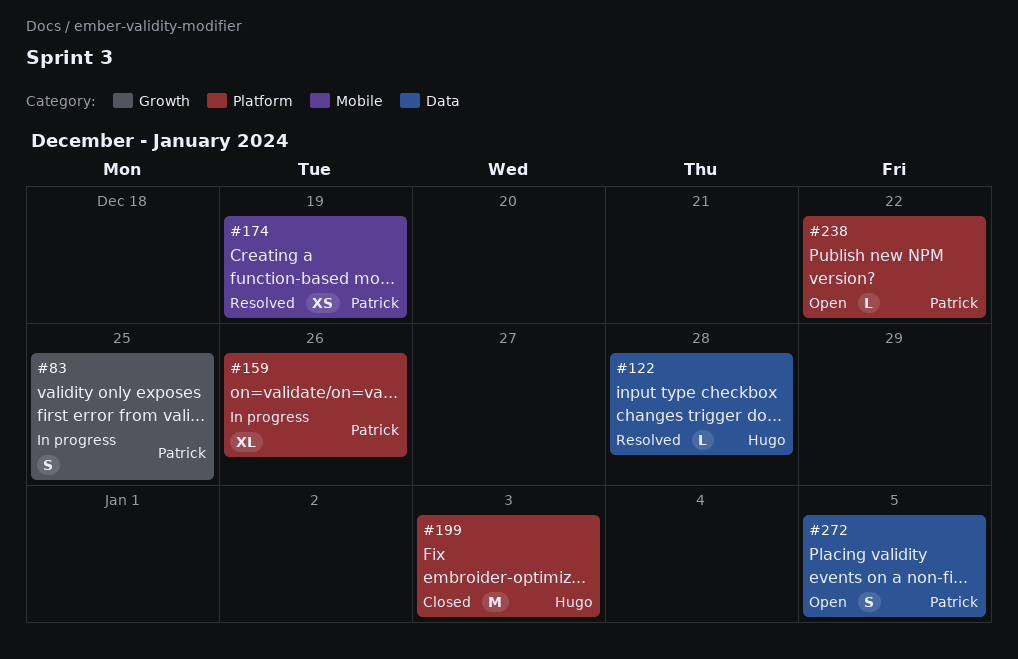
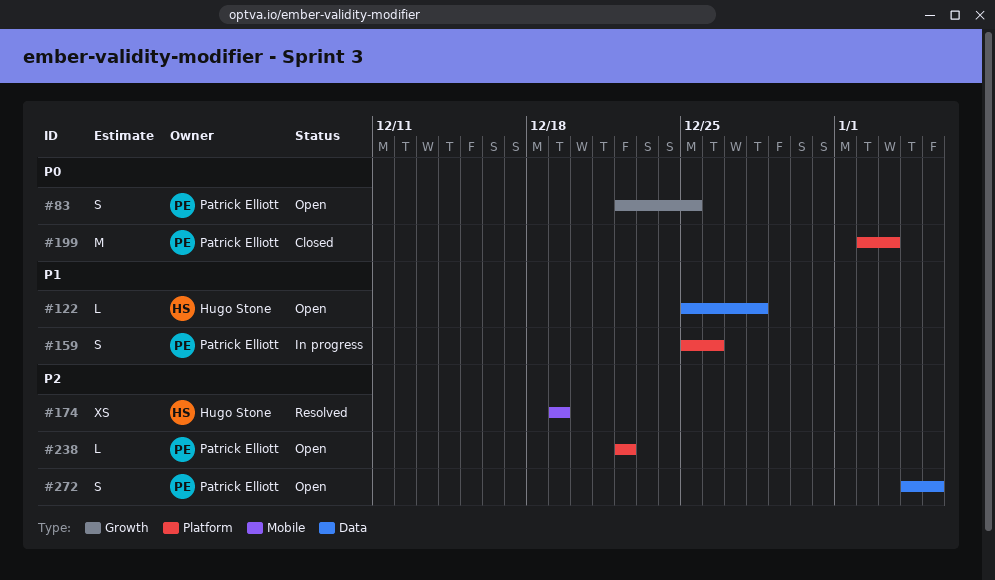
#83, status: In progress -> Open
#122, status: Resolved -> Open
#159, estimate: XL -> S
#174, owner: Patrick Elliott -> Hugo Stone
#199, owner: Hugo Stone -> Patrick Elliott

